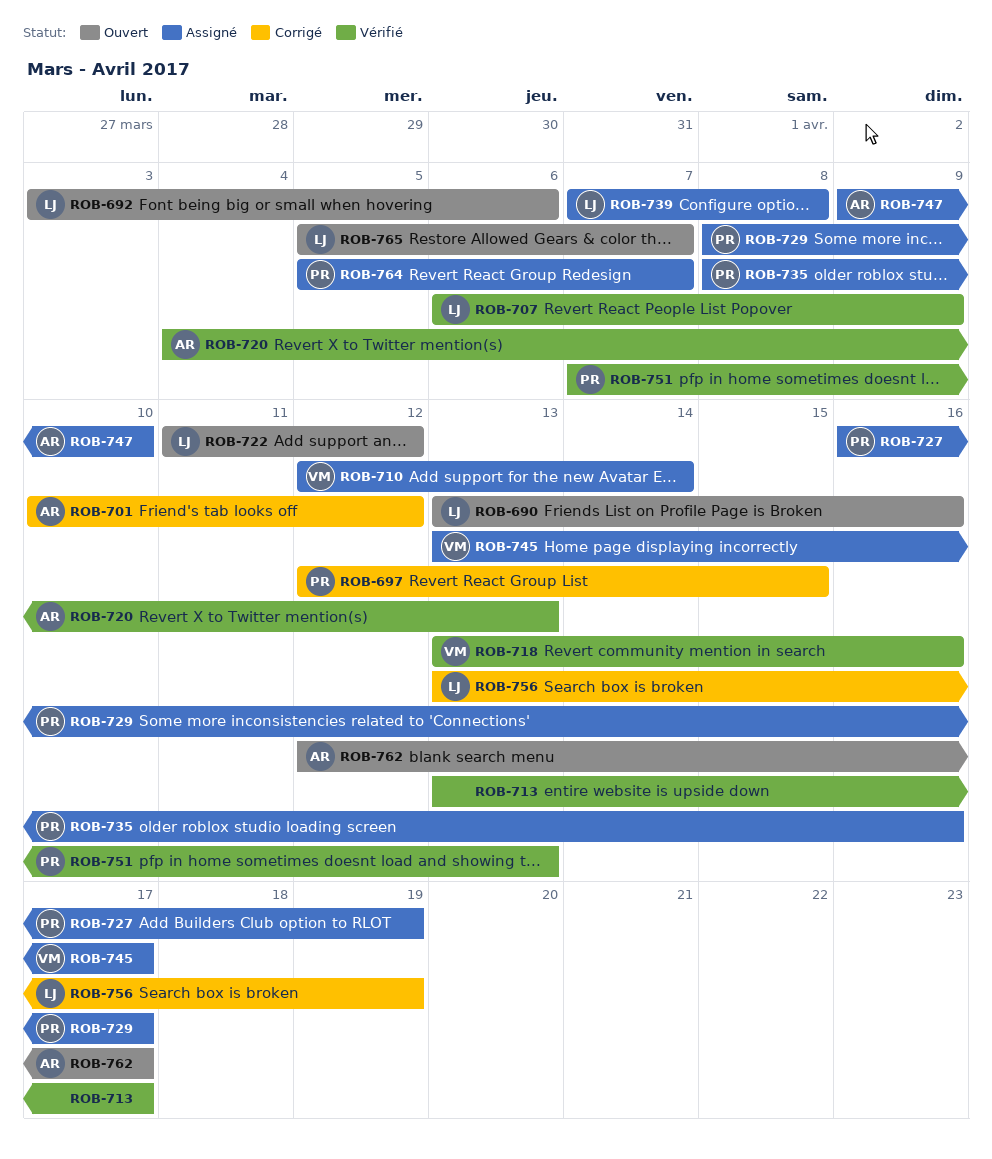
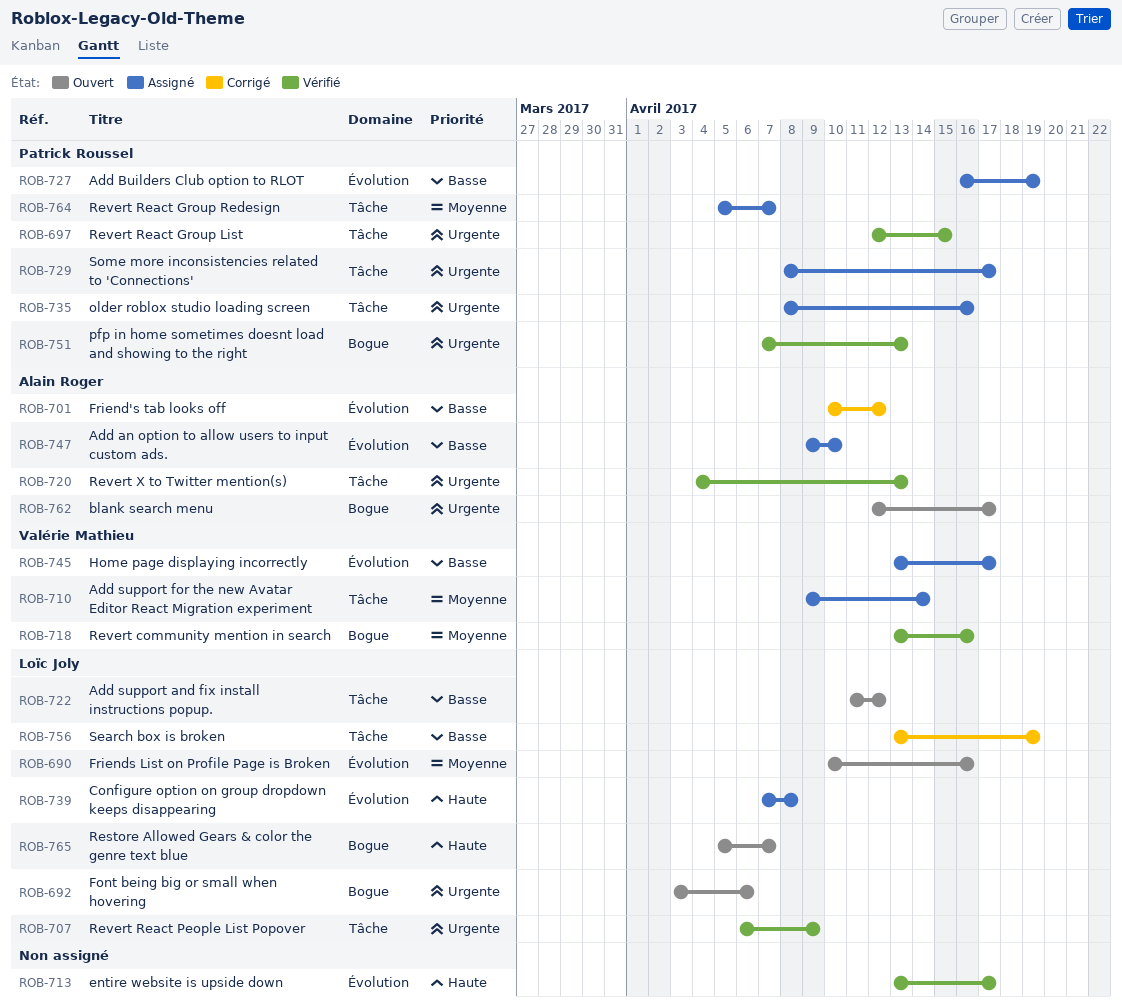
ROB-690, start: Apr 13 -> Apr 10
ROB-697, status: Corrigé -> Vérifié
ROB-710, start: Apr 12 -> Apr 9

